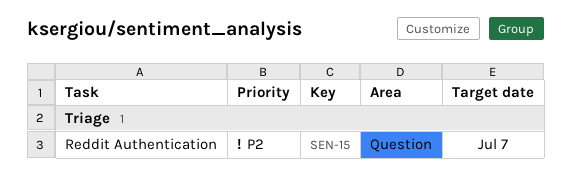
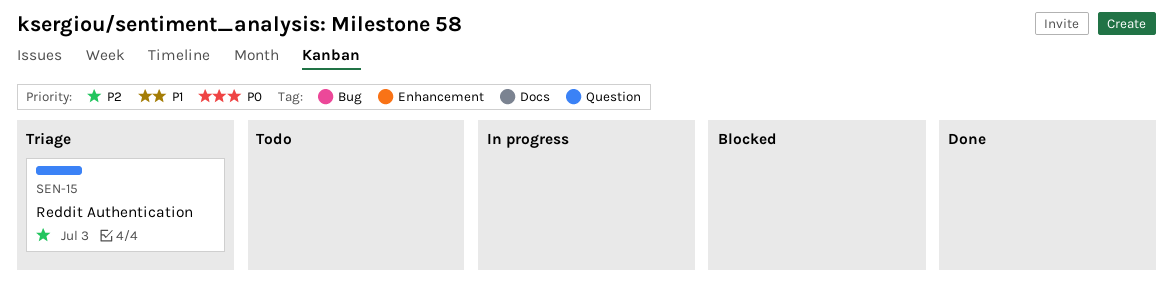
SEN-15, due: Jul 7 -> Jul 3

